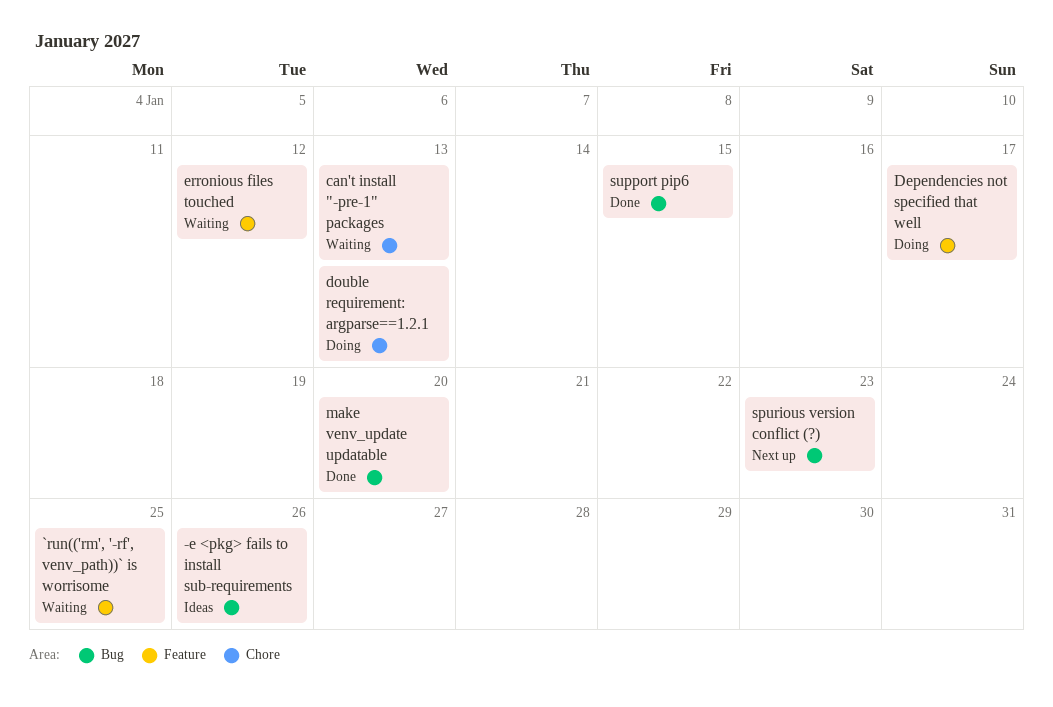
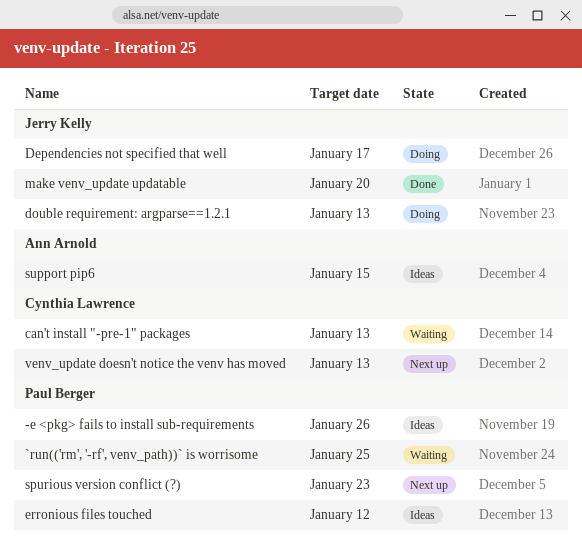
erronious files touched, status: Waiting -> Ideas
support pip6, status: Done -> Ideas
venv_update doesn't notice the venv has moved: none -> present

